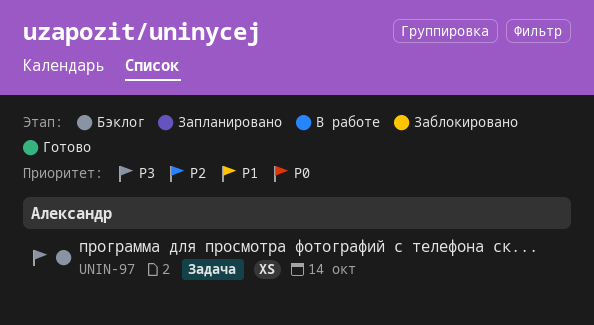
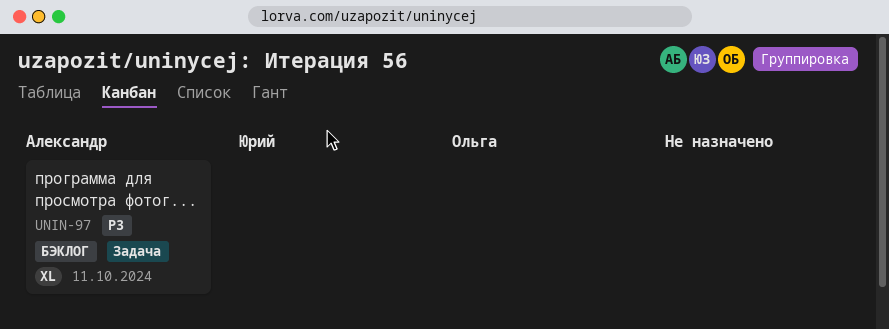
UNIN-97, estimate: XS -> XL
UNIN-97, due: Oct 14 -> Oct 11

